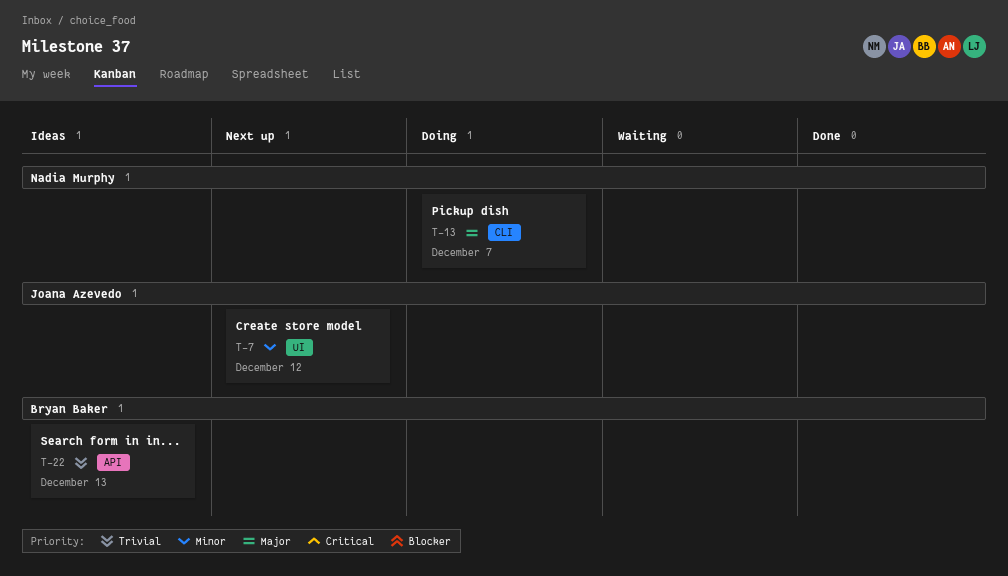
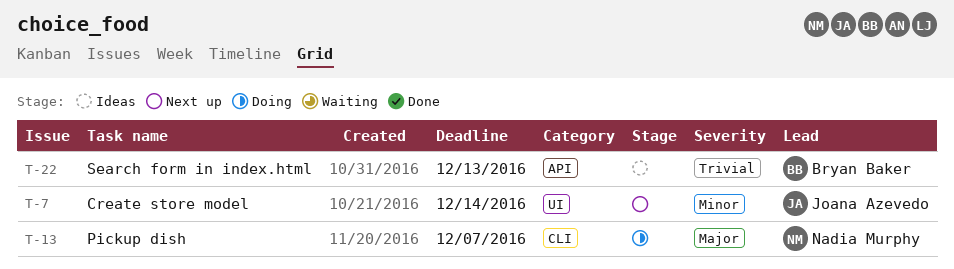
T-7, due: Dec 12 -> Dec 14

